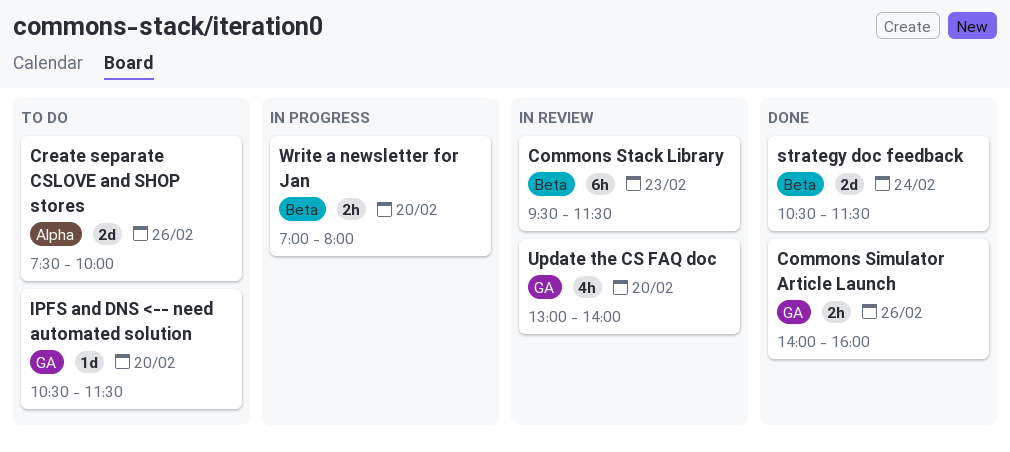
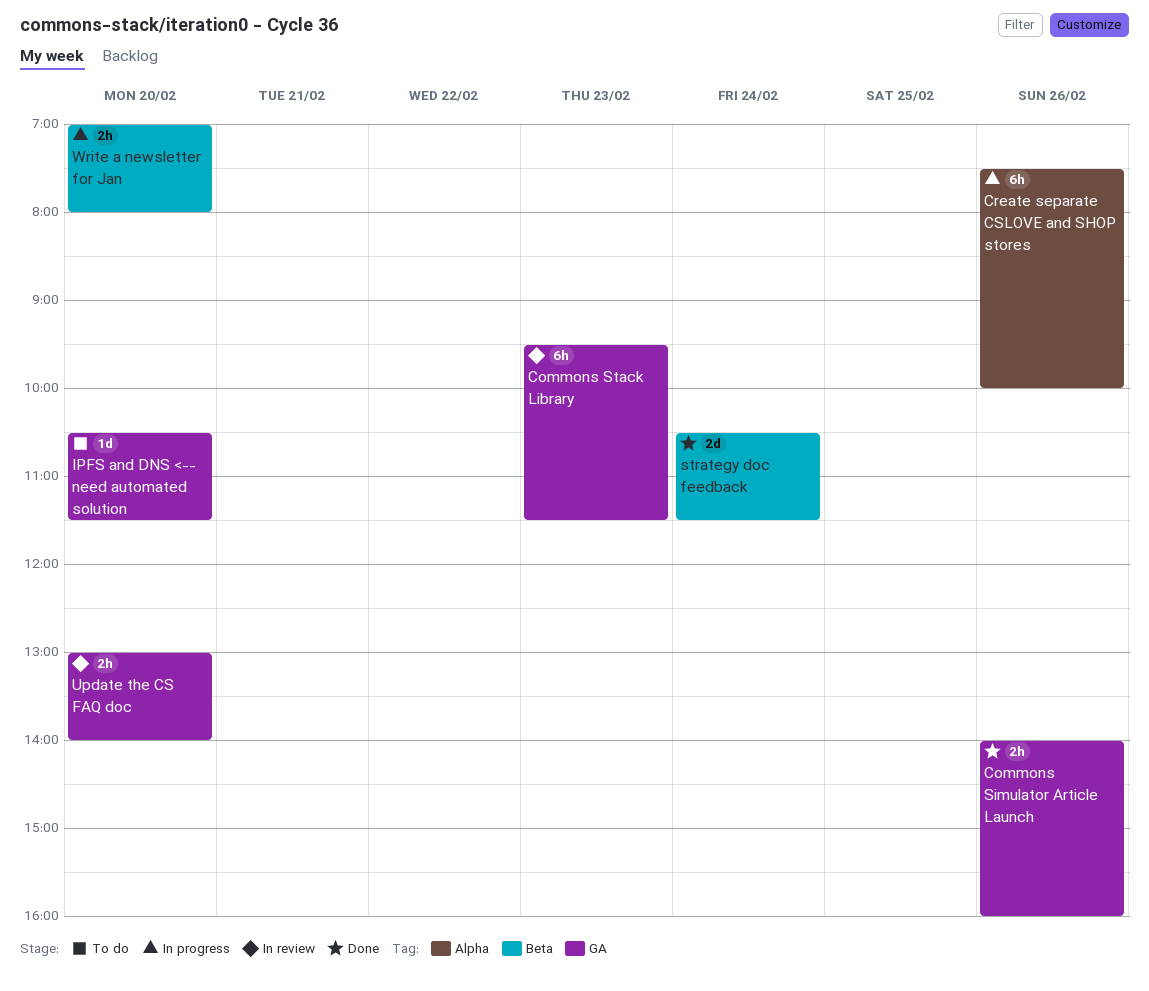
Commons Stack Library, label: Beta -> GA
Create separate CSLOVE and SHOP stores, status: To do -> In progress
Create separate CSLOVE and SHOP stores, estimate: 2d -> 6h
Update the CS FAQ doc, estimate: 4h -> 2h

